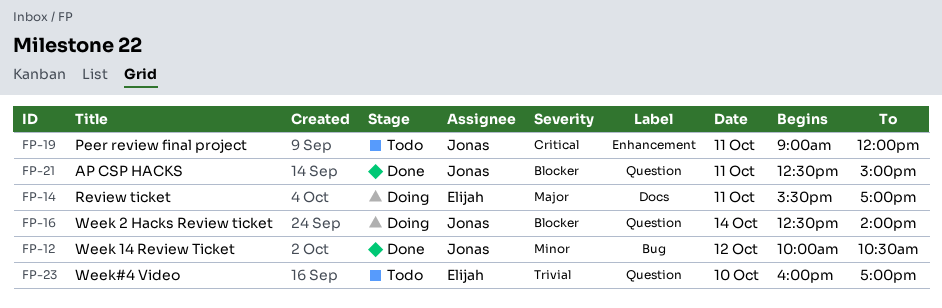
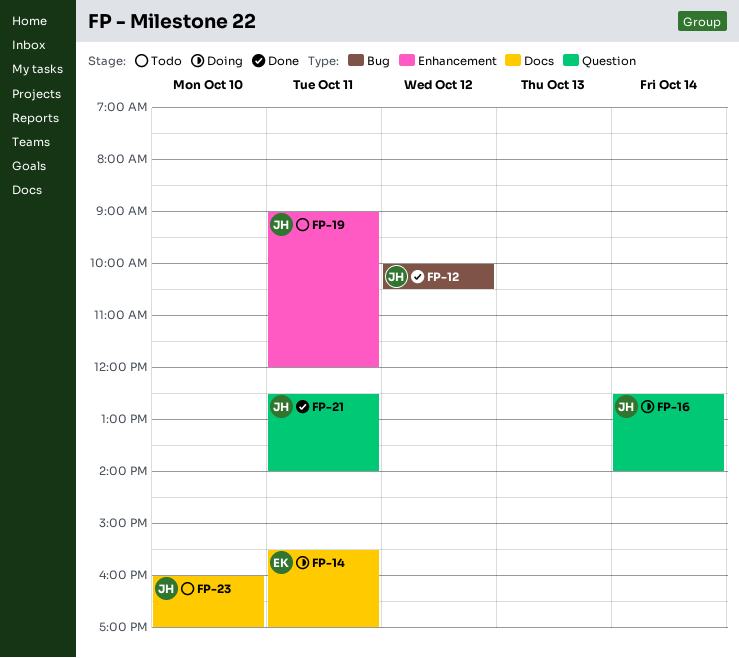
FP-21, ends: 15:00 -> 14:00
FP-23, owner: Elijah -> Jonas
FP-23, label: Question -> Docs

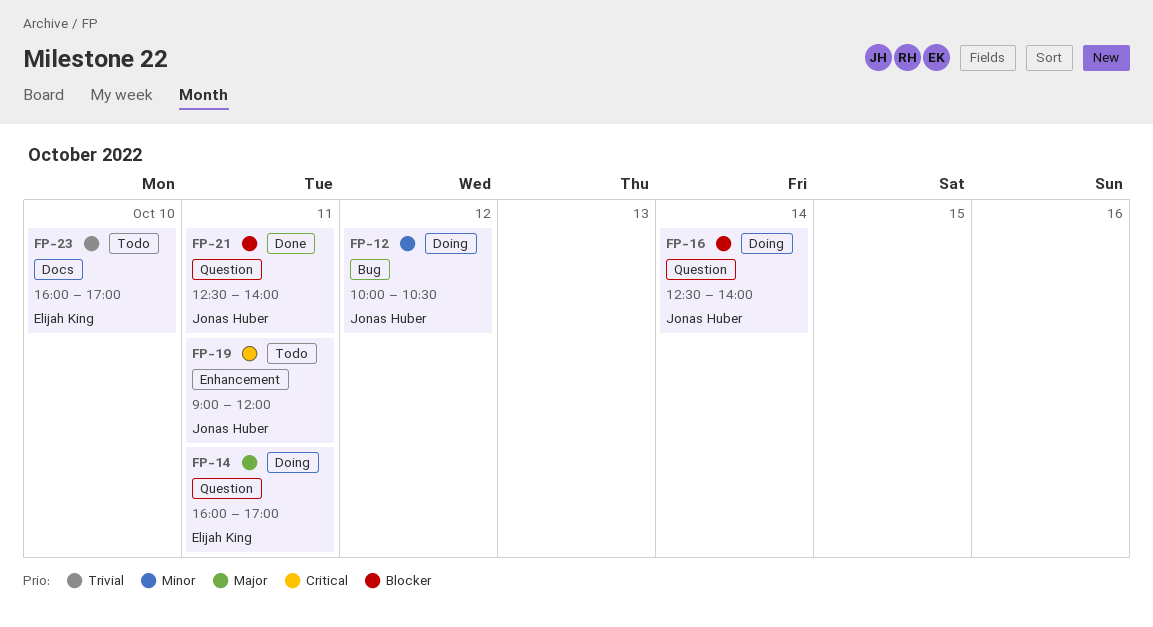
FP-12, status: Done -> Doing
FP-14, label: Docs -> Question
FP-14, begins: 15:30 -> 16:00
FP-23, owner: Jonas Huber -> Elijah King

